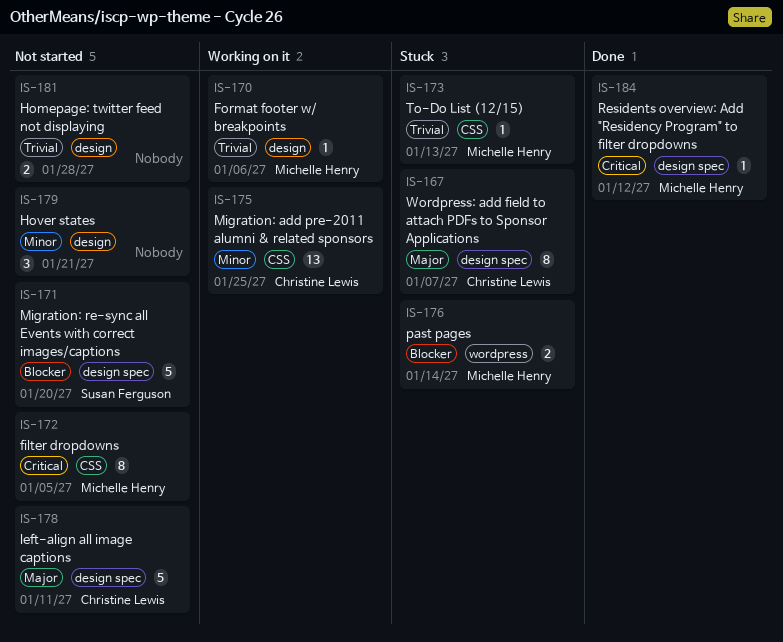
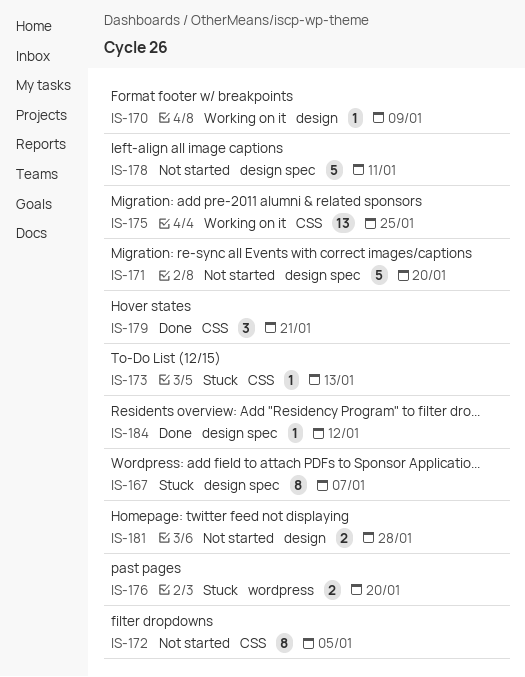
IS-170, due: Jan 6 -> Jan 9
IS-176, due: Jan 14 -> Jan 20
IS-179, status: Not started -> Done
IS-179, label: design -> CSS

